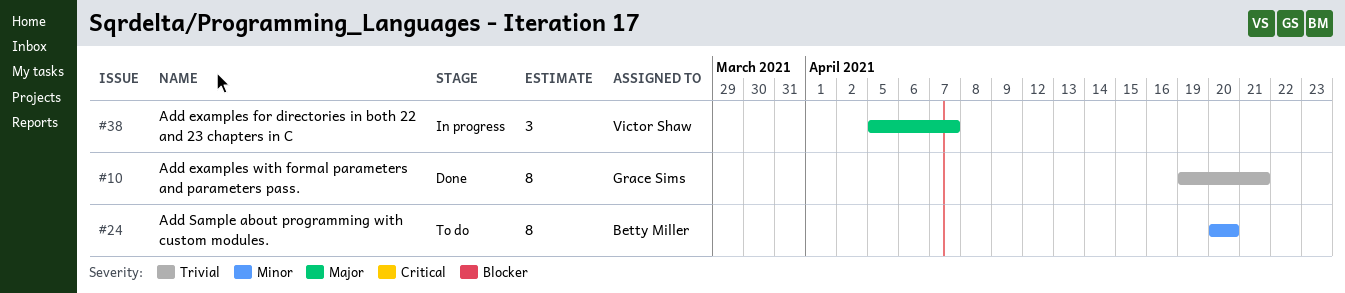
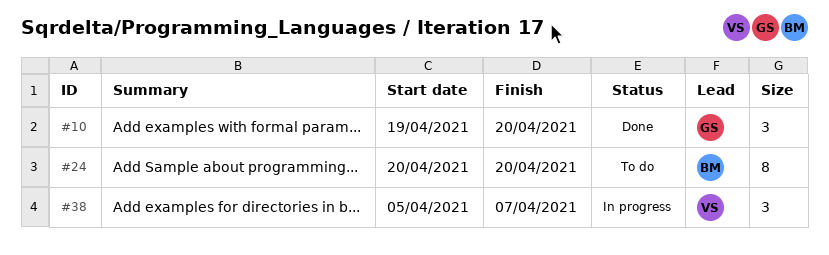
#10, estimate: 8 -> 3
#10, due: Apr 21 -> Apr 20

